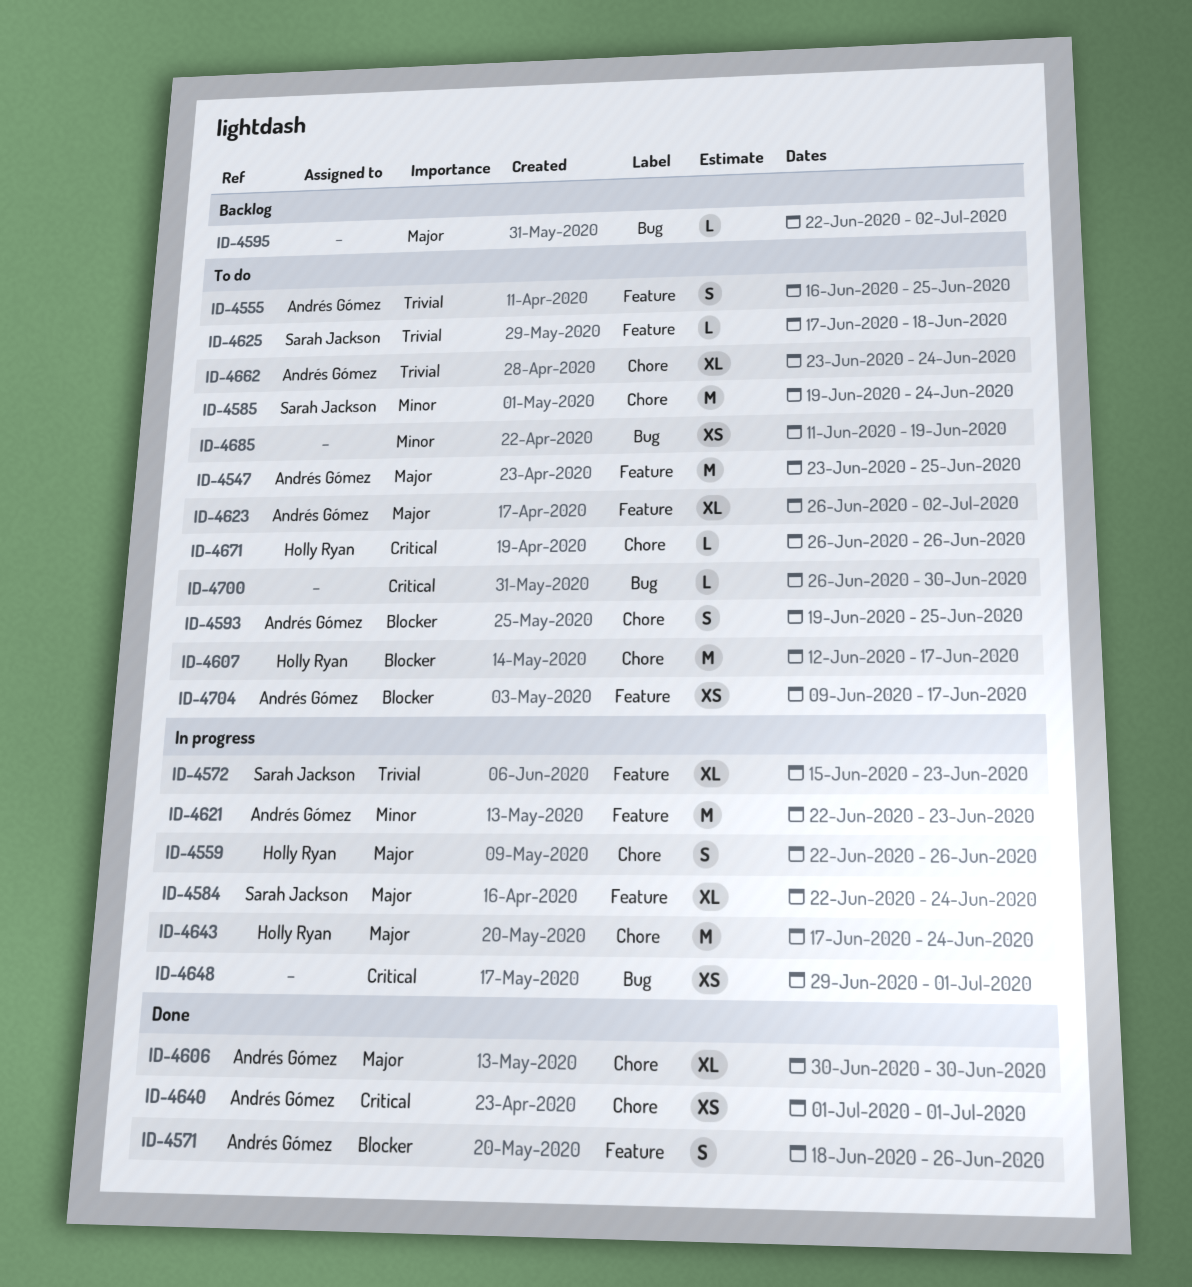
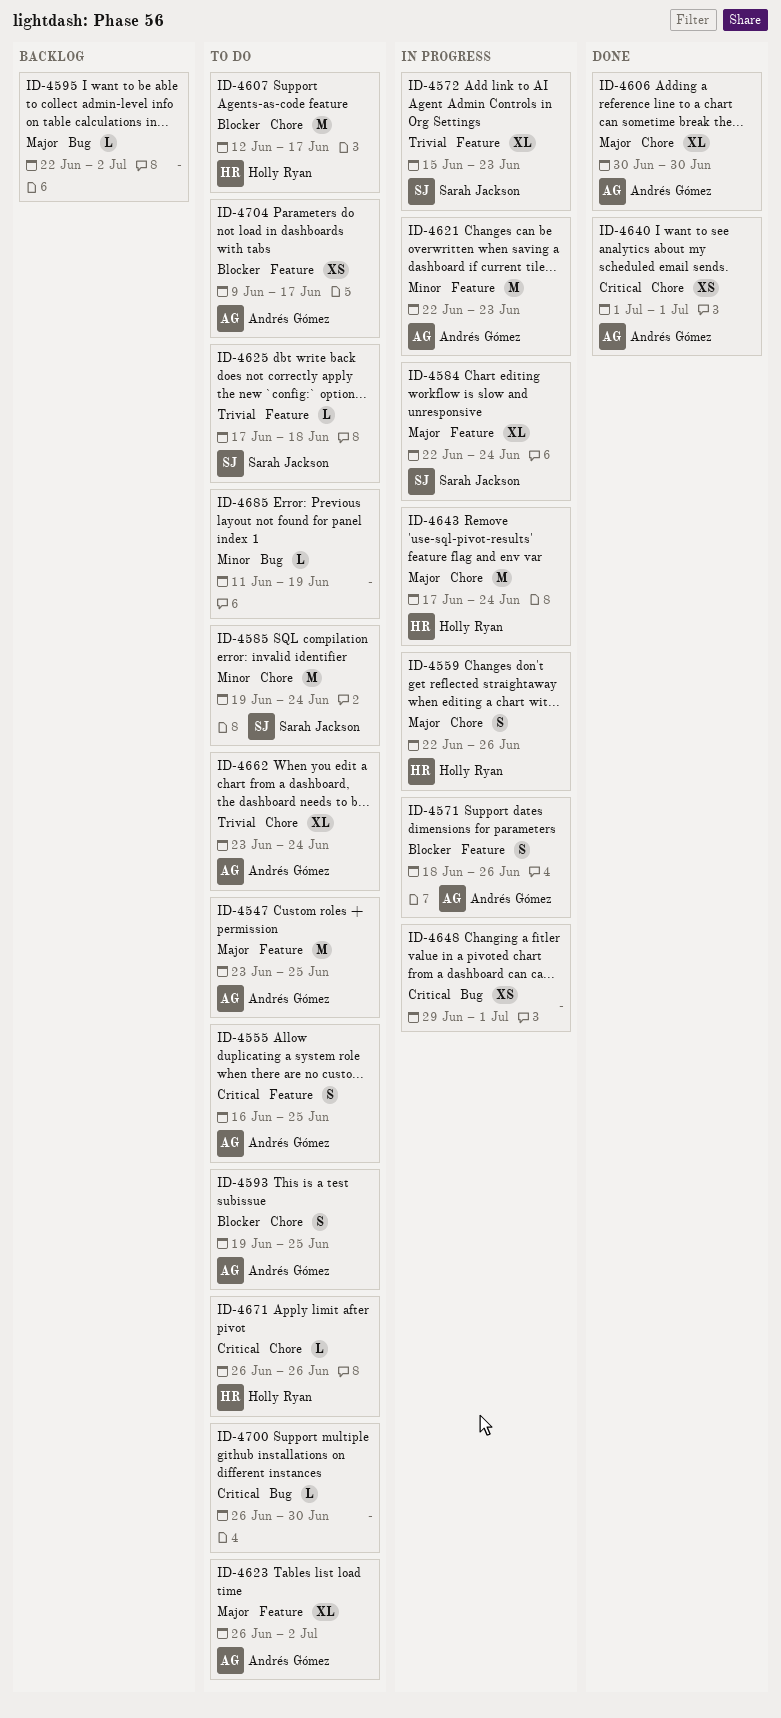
ID-4555, priority: Trivial -> Critical
ID-4571, status: Done -> In progress
ID-4685, estimate: XS -> L

